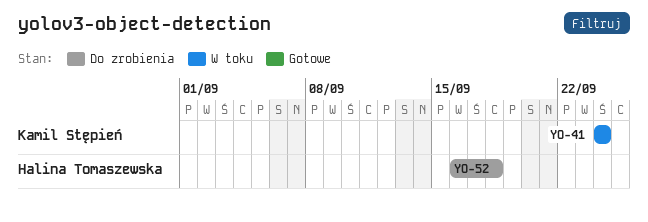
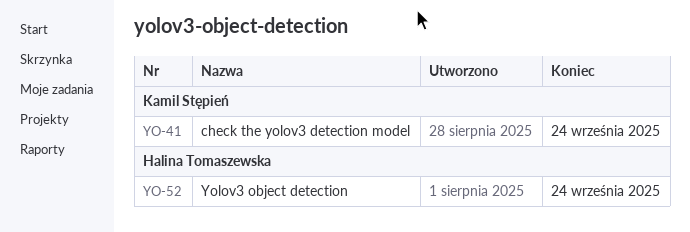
YO-52, due: Sep 18 -> Sep 24

